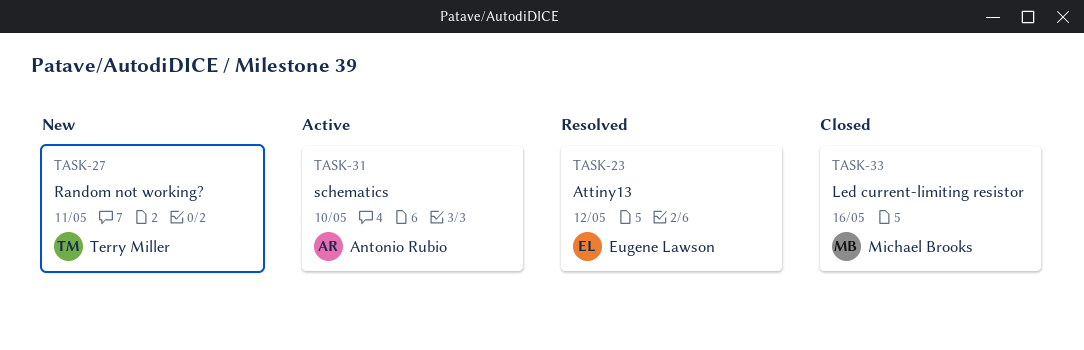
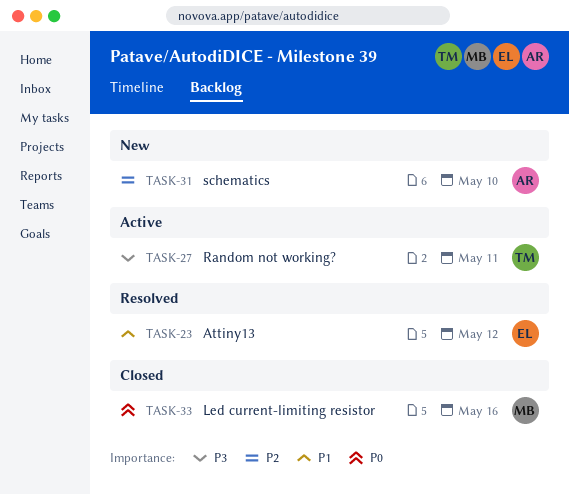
TASK-27, status: New -> Active
TASK-31, status: Active -> New

